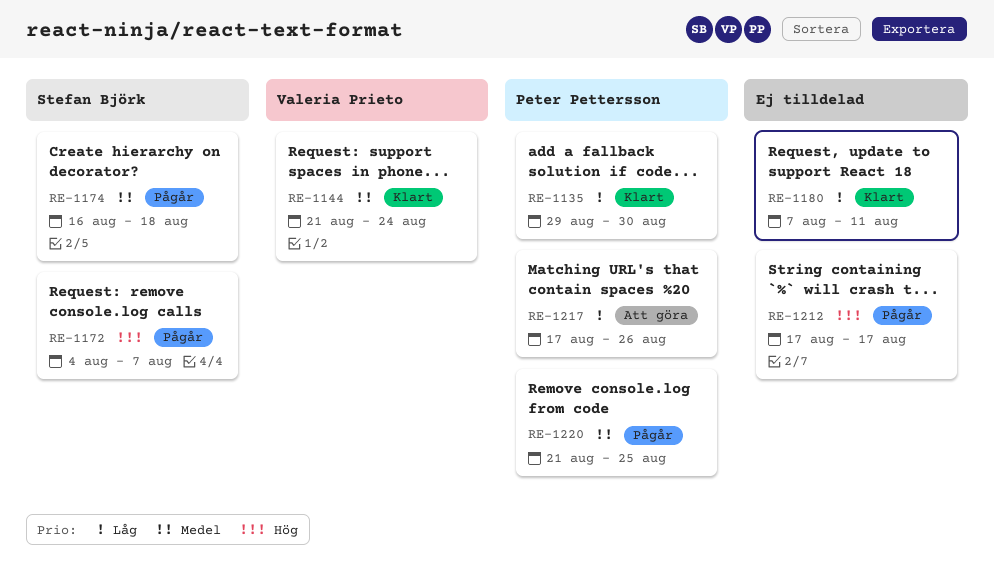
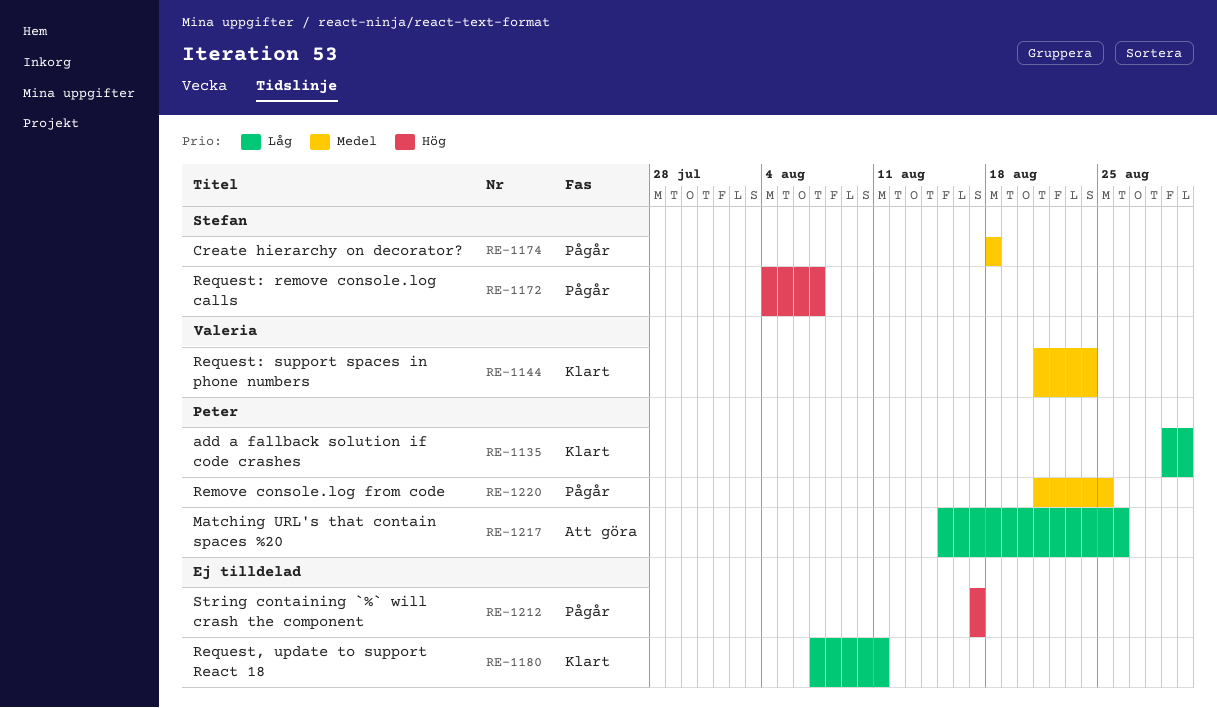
RE-1174, start: Aug 16 -> Aug 18
RE-1217, start: Aug 17 -> Aug 15

